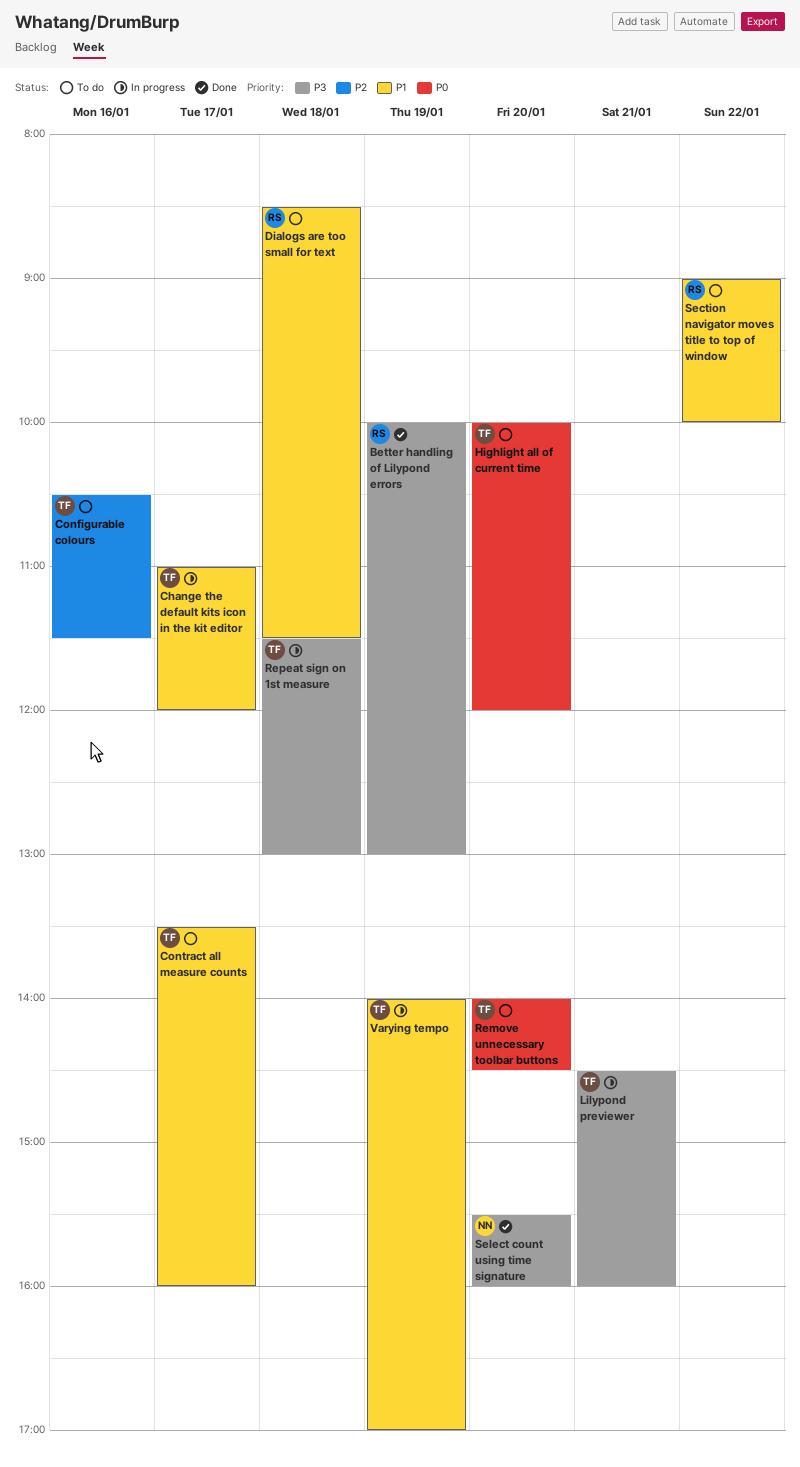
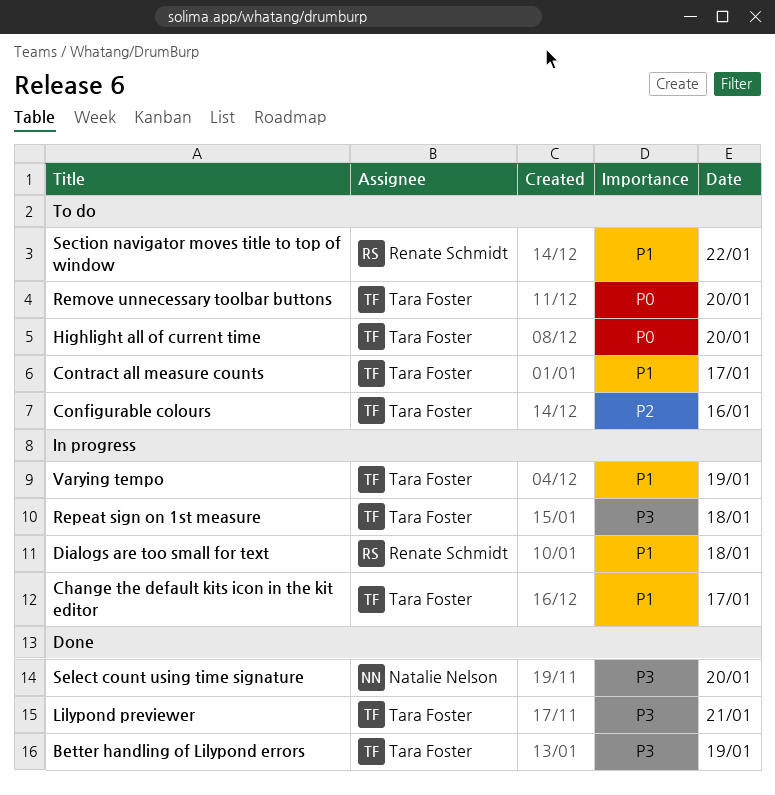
Better handling of Lilypond errors, owner: Renate Schmidt -> Tara Foster
Dialogs are too small for text, status: To do -> In progress
Lilypond previewer, status: In progress -> Done

